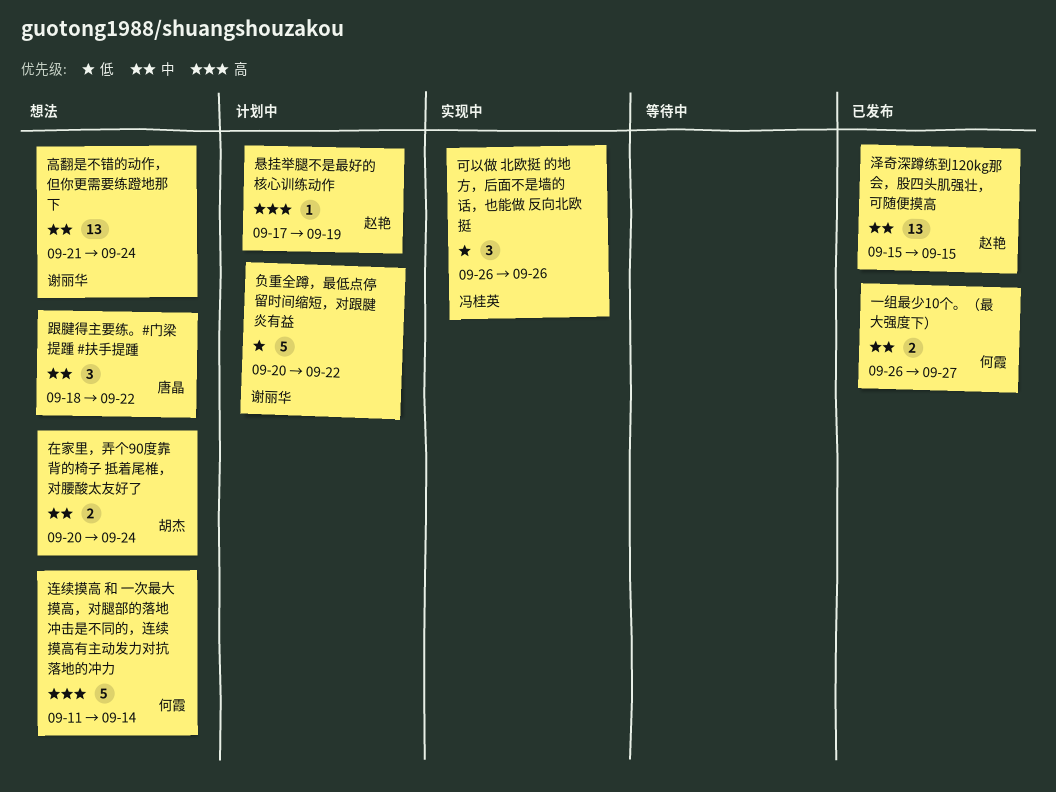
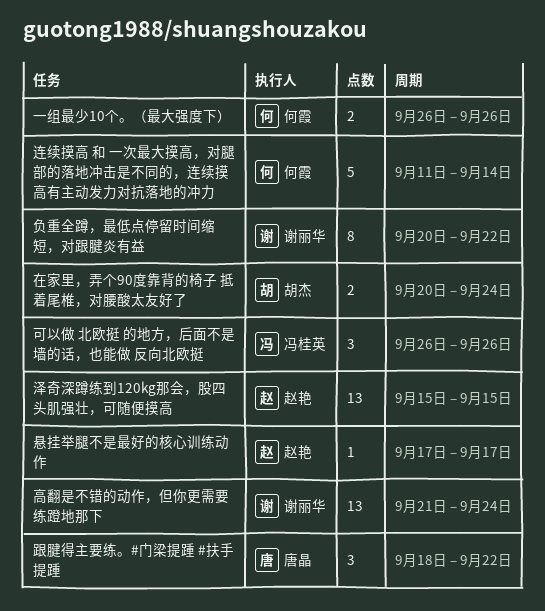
一组最少10个。（最大强度下）, due: Sep 27 -> Sep 26
悬挂举腿不是最好的核心训练动作, due: Sep 19 -> Sep 17
负重全蹲，最低点停留时间缩短，对跟腱炎有益, estimate: 5 -> 8

